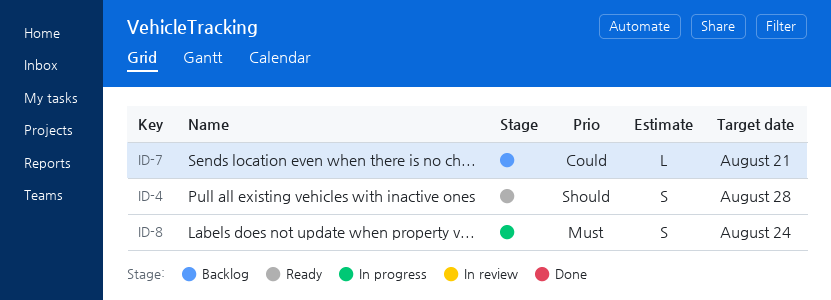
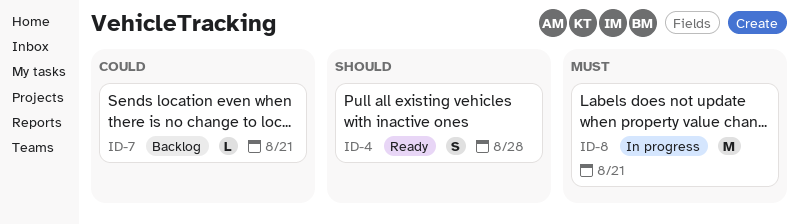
ID-8, estimate: S -> M
ID-8, due: Aug 24 -> Aug 21

